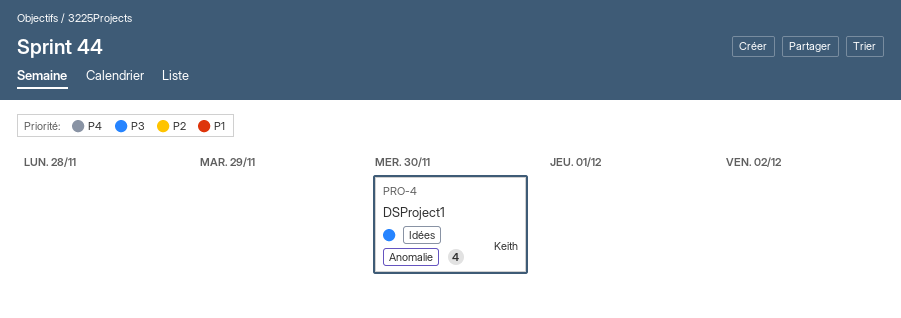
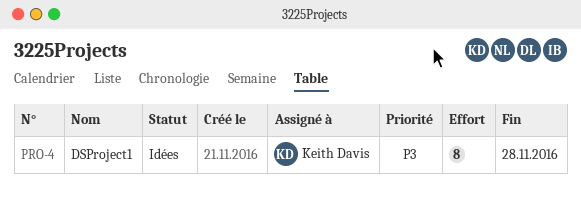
PRO-4, estimate: 4 -> 8
PRO-4, due: Nov 30 -> Nov 28

